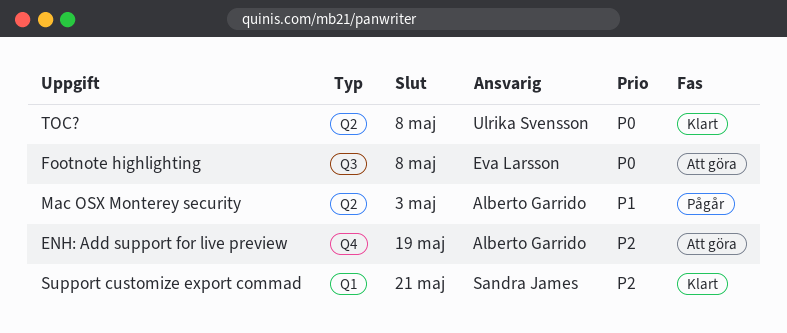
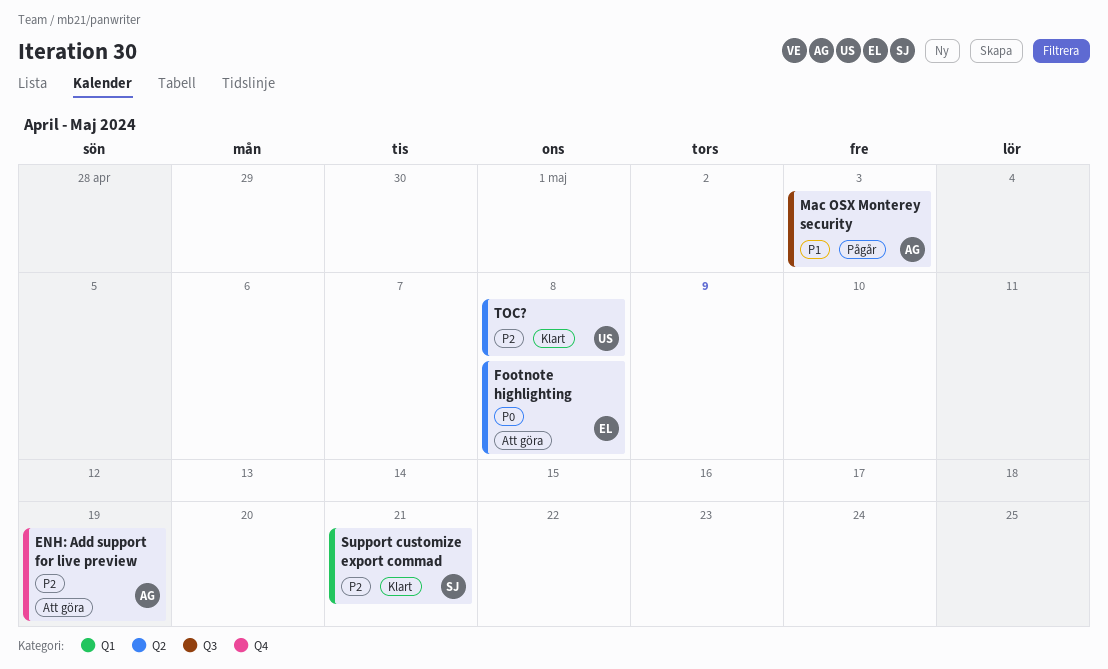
Footnote highlighting, label: Q3 -> Q2
Mac OSX Monterey security, label: Q2 -> Q3
TOC?, priority: P0 -> P2

